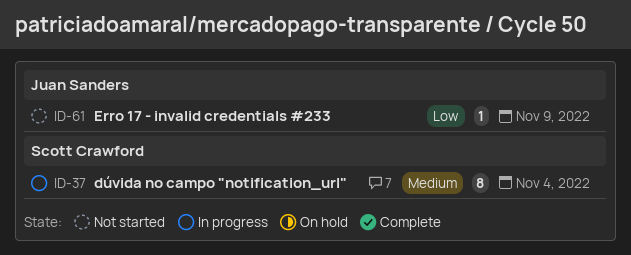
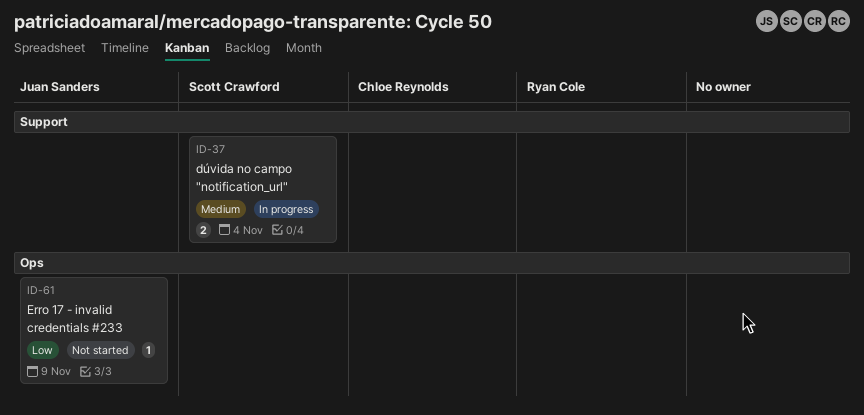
ID-37, estimate: 8 -> 2

